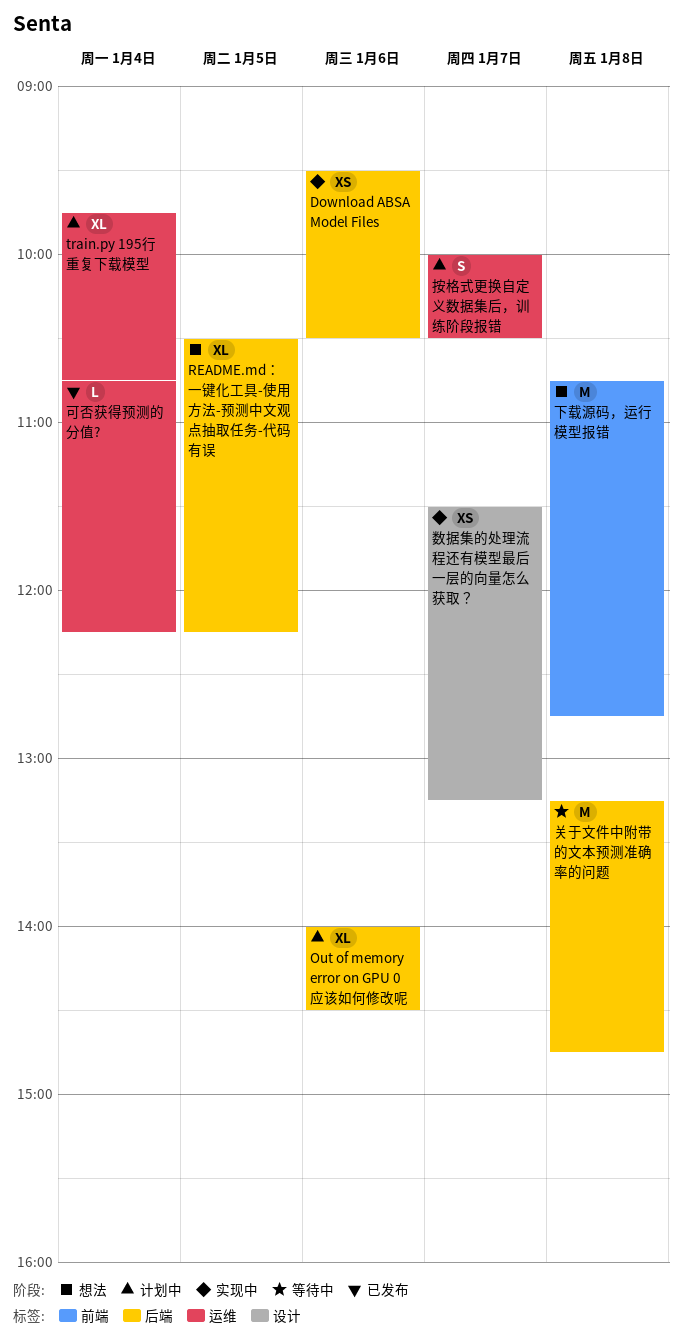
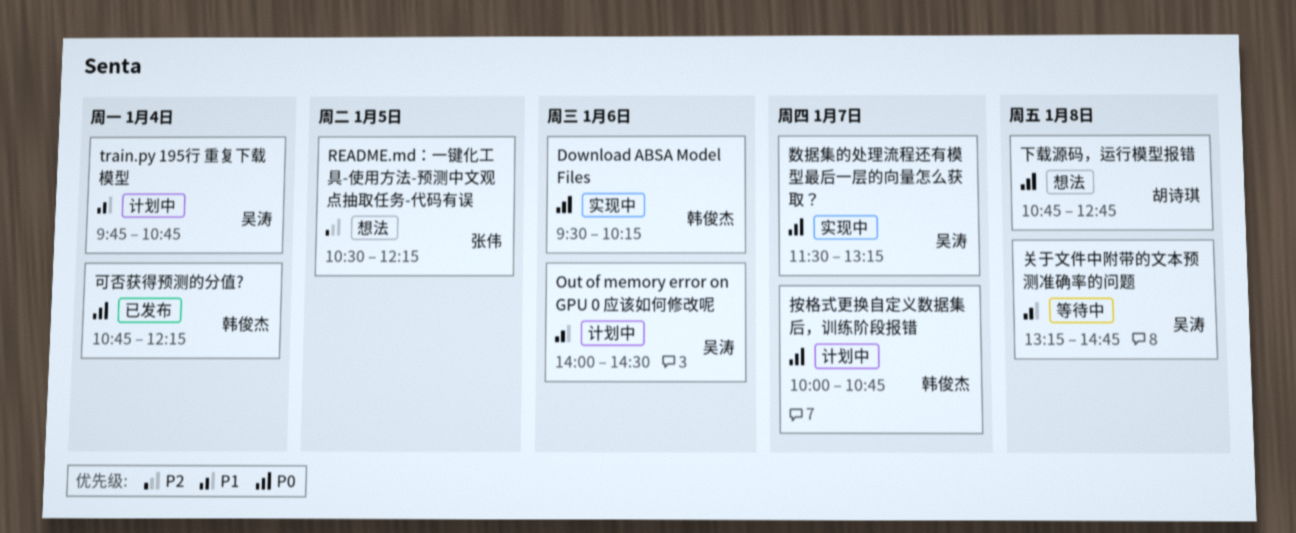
Download ABSA Model Files, ends: 10:30 -> 10:15
按格式更换自定义数据集后，训练阶段报错, ends: 10:30 -> 10:45

